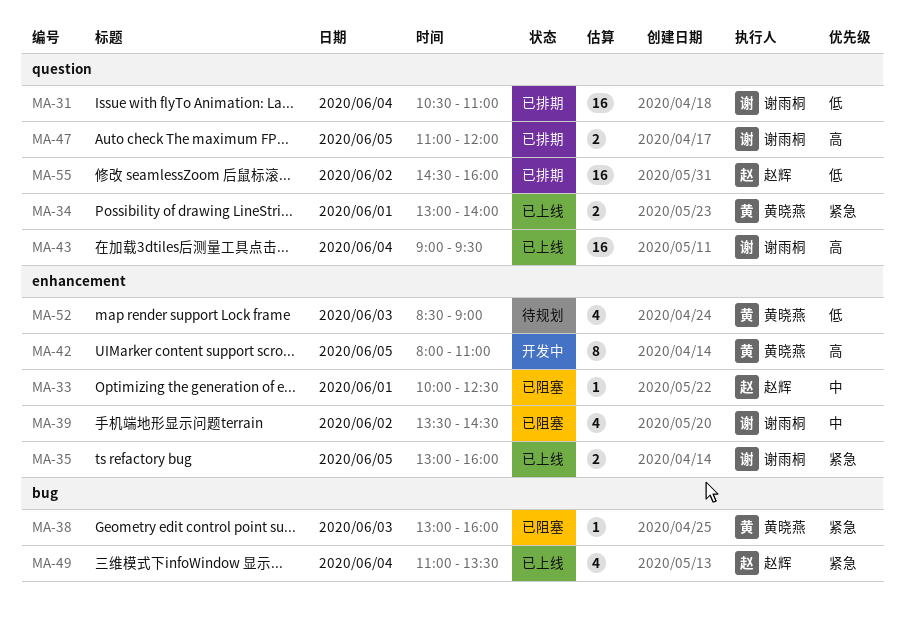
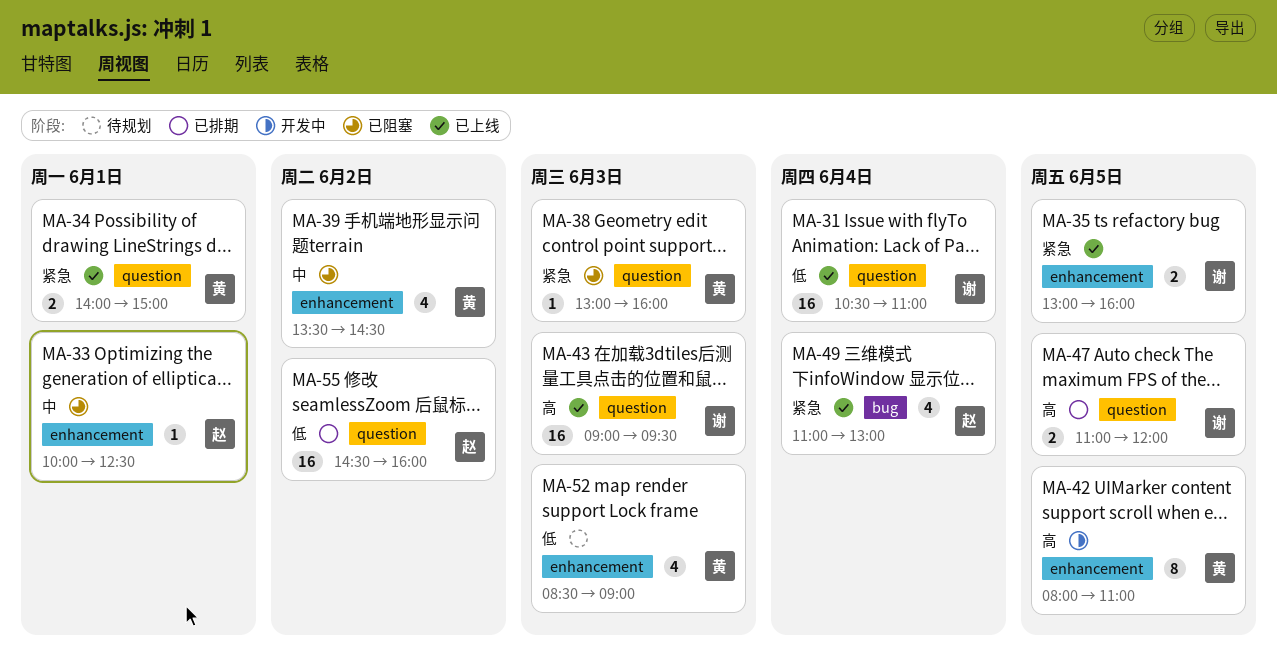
MA-31, status: 已排期 -> 已上线
MA-34, begins: 13:00 -> 14:00
MA-34, ends: 14:00 -> 15:00
MA-38, label: bug -> question
MA-39, owner: 谢雨桐 -> 黄晓燕
MA-43, day: Jun 4 -> Jun 3
MA-49, ends: 13:30 -> 13:00

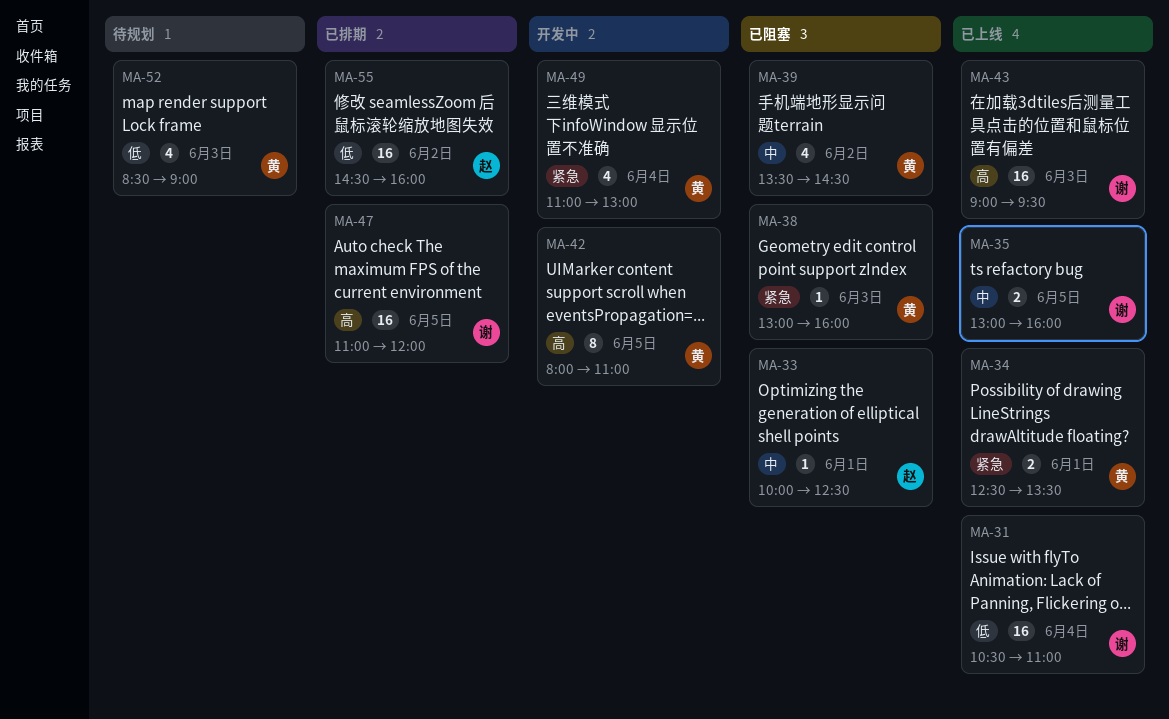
MA-34, begins: 14:00 -> 12:30
MA-34, ends: 15:00 -> 13:30
MA-35, priority: 紧急 -> 中
MA-47, estimate: 2 -> 16
MA-49, status: 已上线 -> 开发中
MA-49, owner: 赵 -> 黄

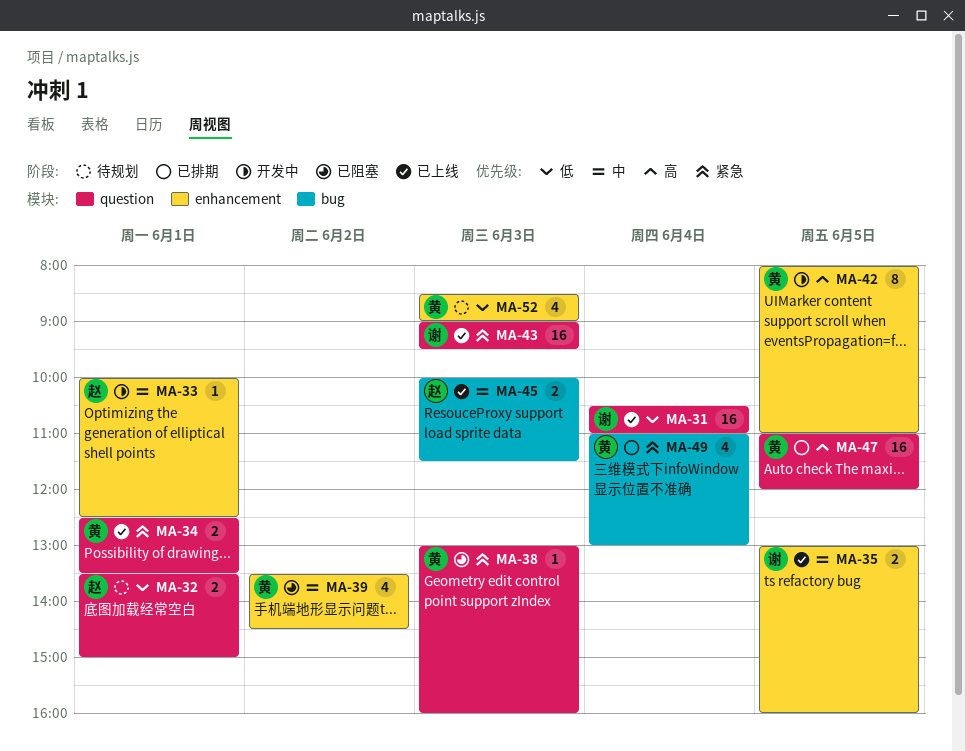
MA-32: none -> present
MA-33, status: 已阻塞 -> 开发中
MA-43, priority: 高 -> 紧急
MA-45: none -> present
MA-47, owner: 谢 -> 黄
MA-49, status: 开发中 -> 已排期
MA-55: present -> none

